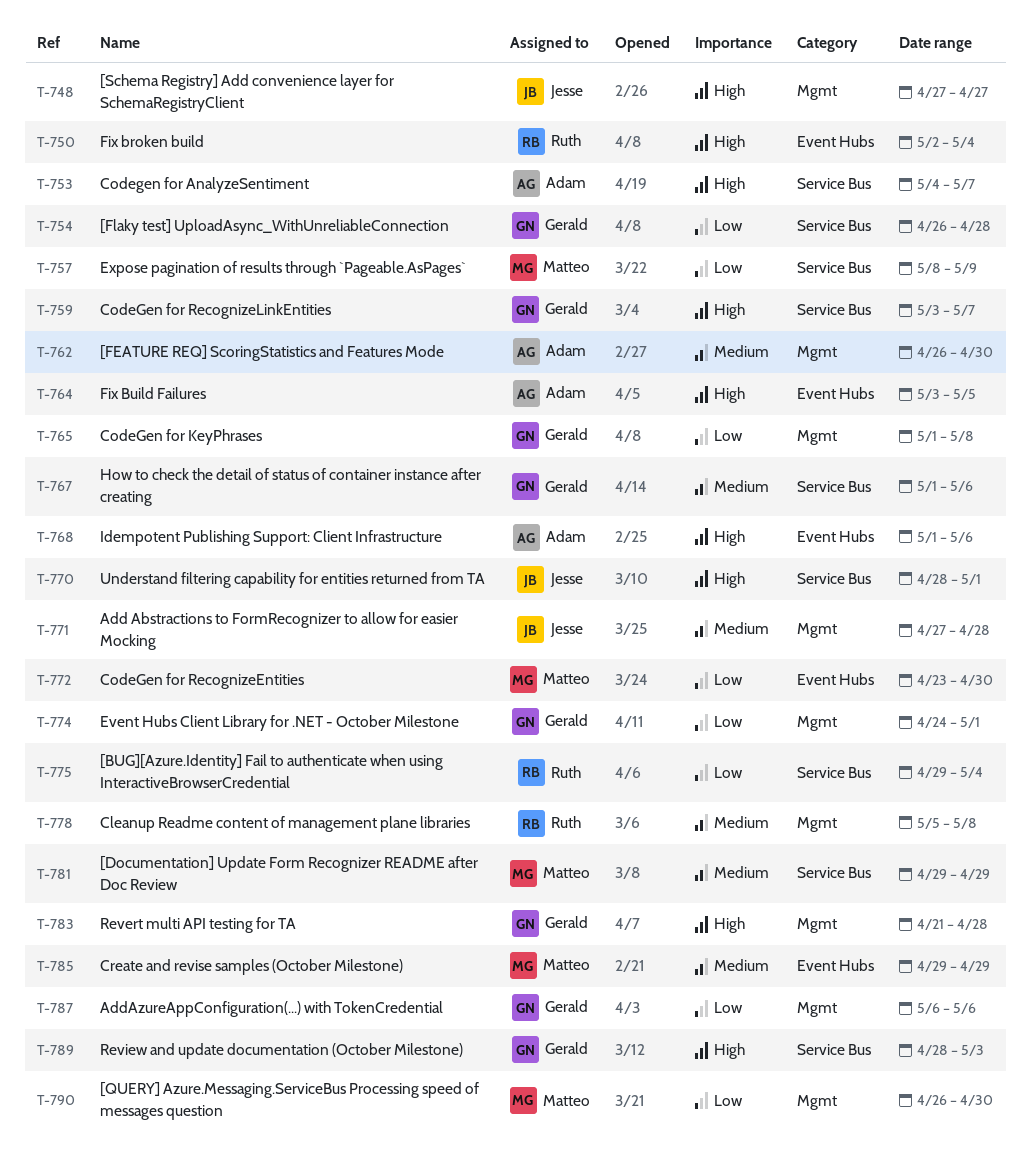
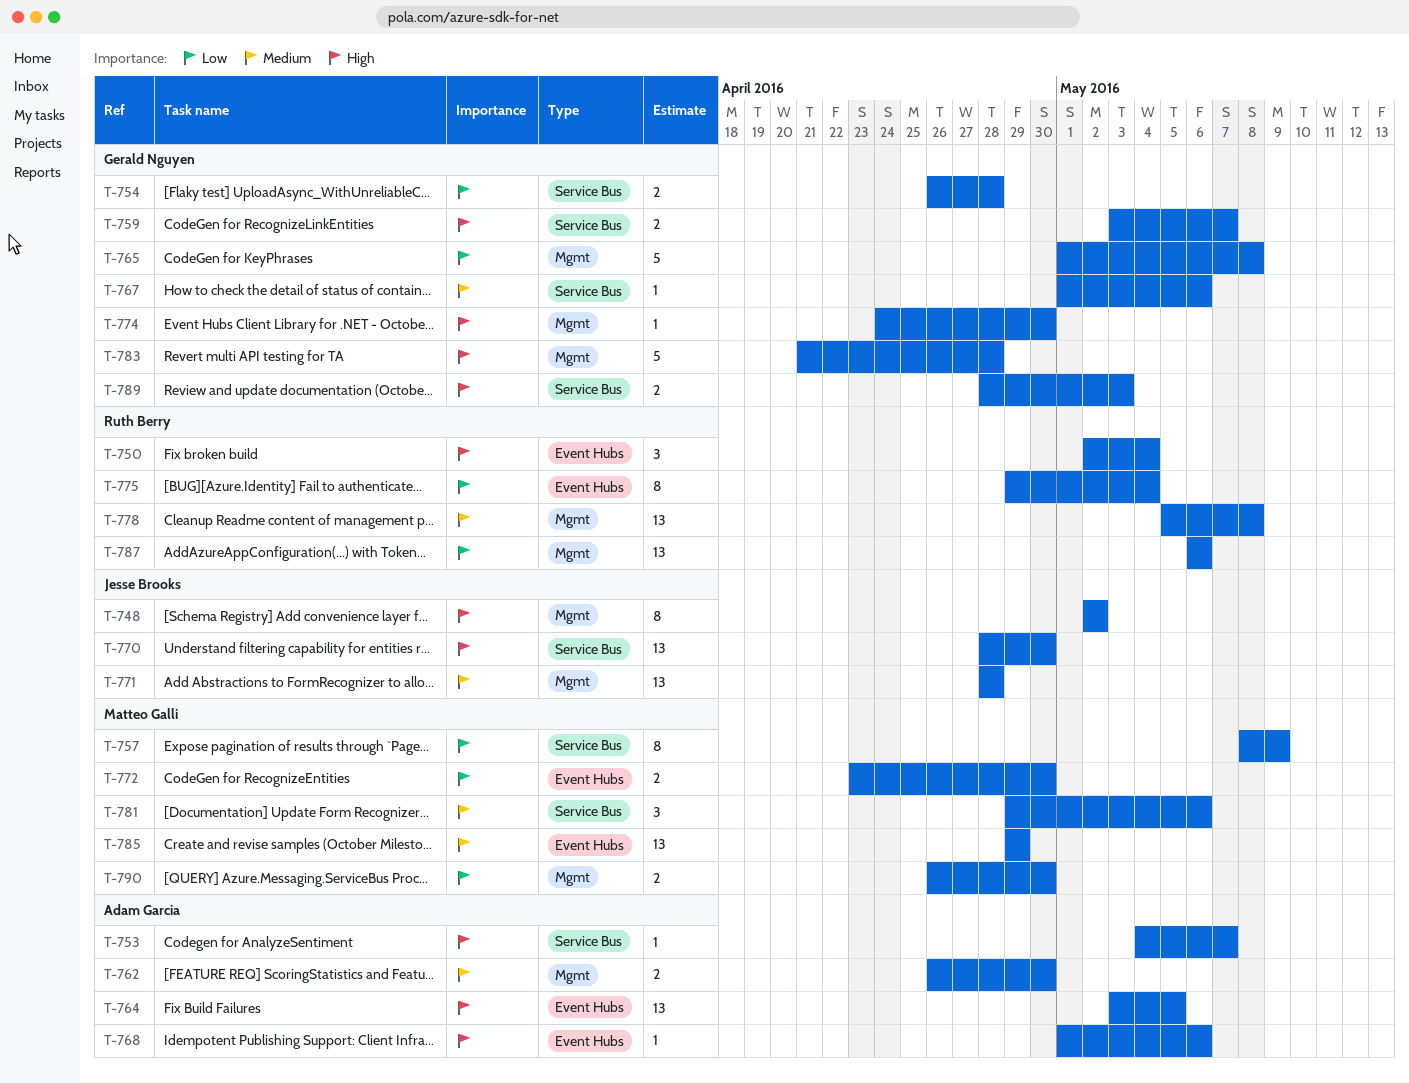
T-748, start: Apr 27 -> May 2
T-748, due: Apr 27 -> May 2
T-770, due: May 1 -> Apr 30
T-771, start: Apr 27 -> Apr 28
T-774, priority: Low -> High
T-774, due: May 1 -> Apr 30
T-775, label: Service Bus -> Event Hubs
T-781, due: Apr 29 -> May 6
T-787, owner: Gerald Nguyen -> Ruth Berry

